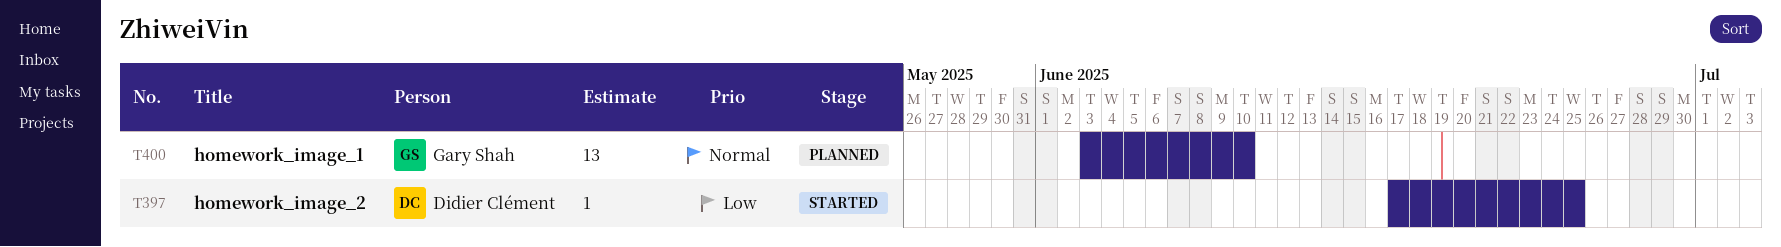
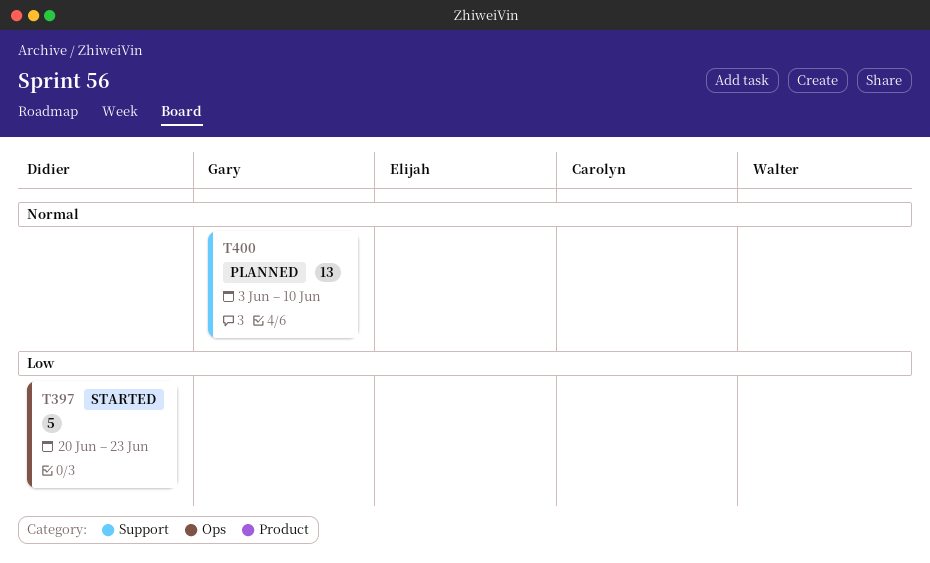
T397, estimate: 1 -> 5
T397, start: Jun 17 -> Jun 20
T397, due: Jun 25 -> Jun 23

